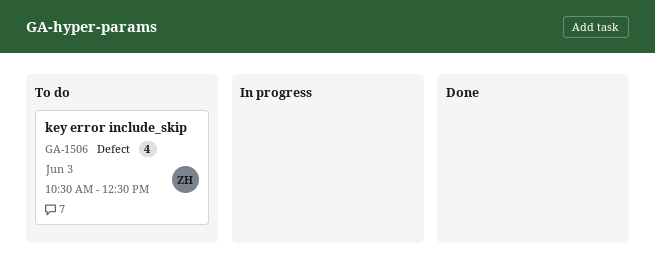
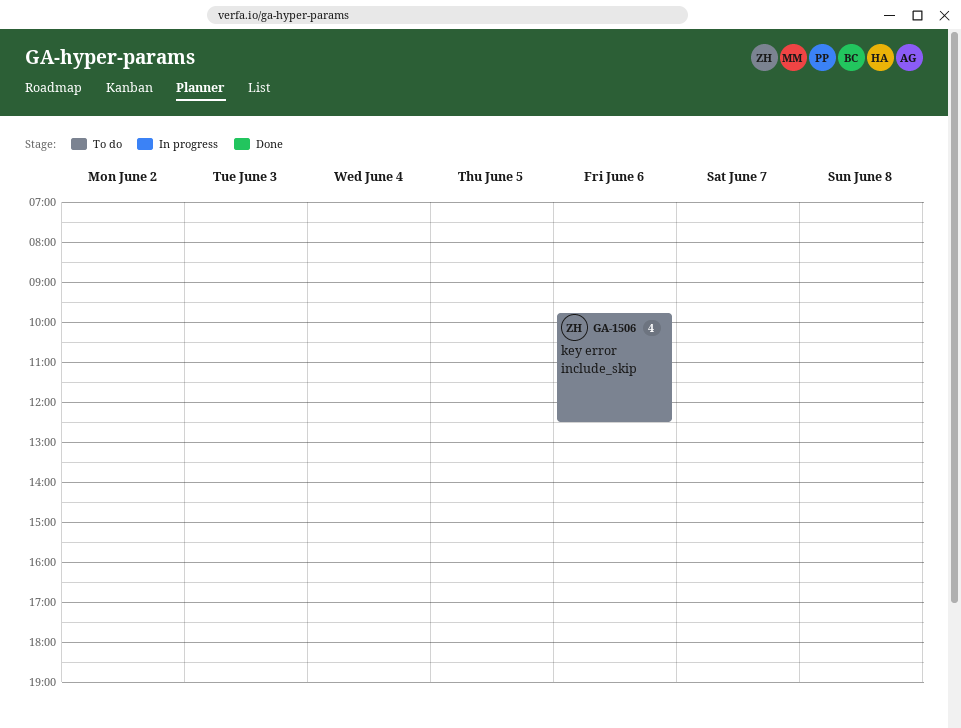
GA-1506, day: Jun 3 -> Jun 6
GA-1506, begins: 10:30 -> 09:45

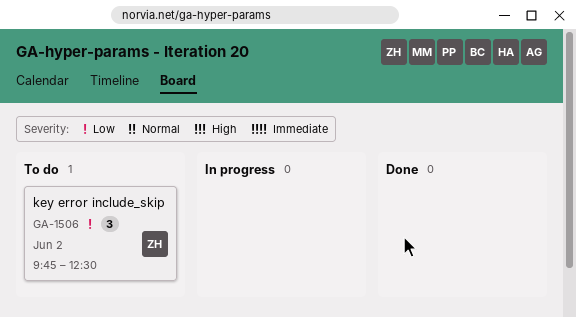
GA-1506, estimate: 4 -> 3
GA-1506, day: Jun 6 -> Jun 2

